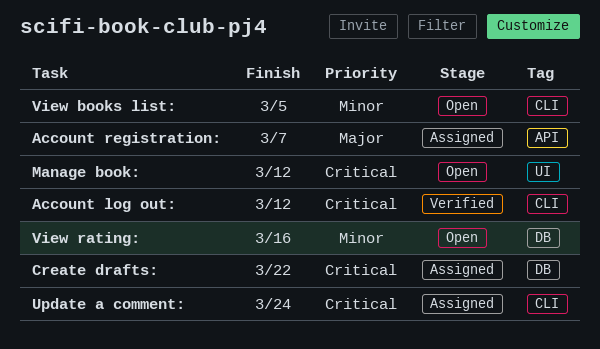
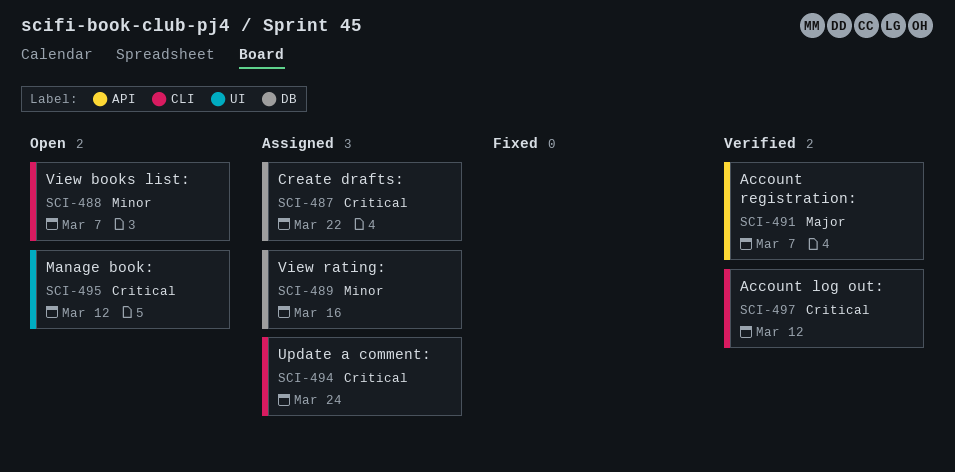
Account registration:, status: Assigned -> Verified
View books list:, due: Mar 5 -> Mar 7
View rating:, status: Open -> Assigned

